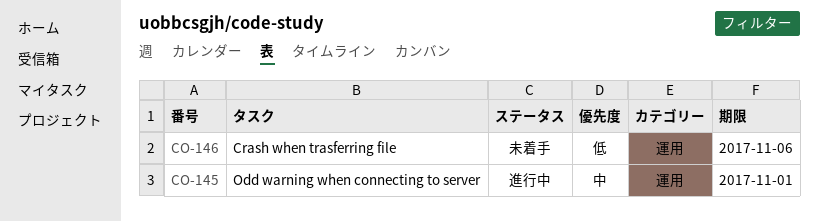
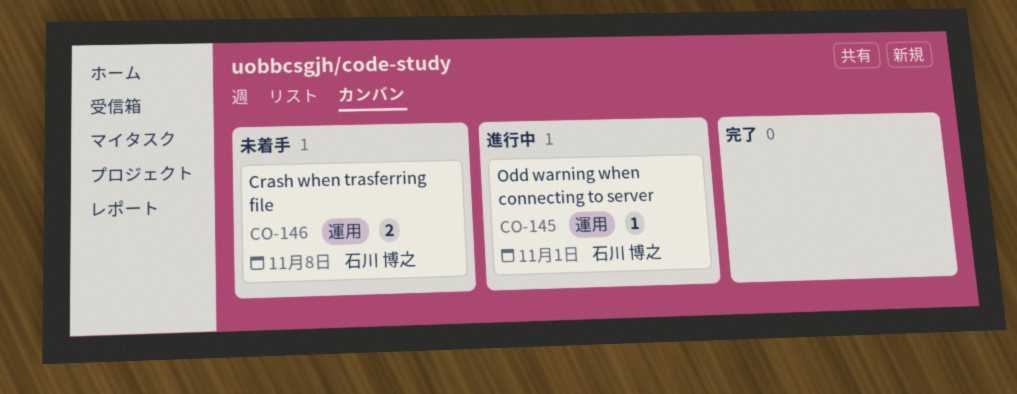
CO-146, due: Nov 6 -> Nov 8

